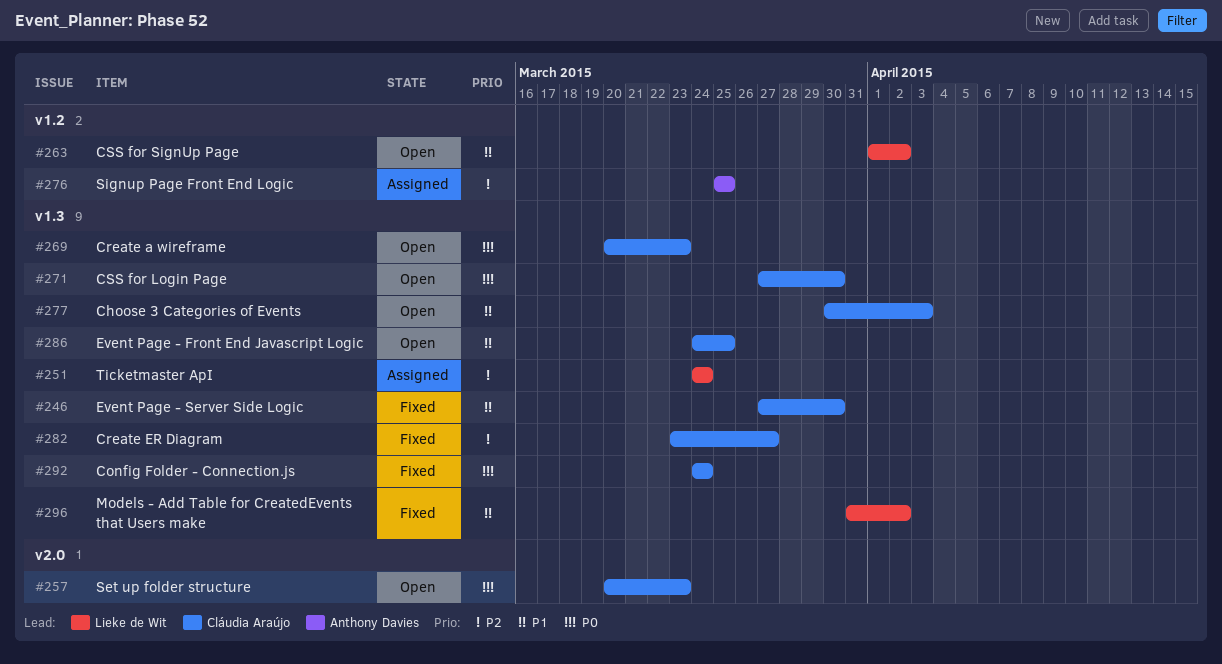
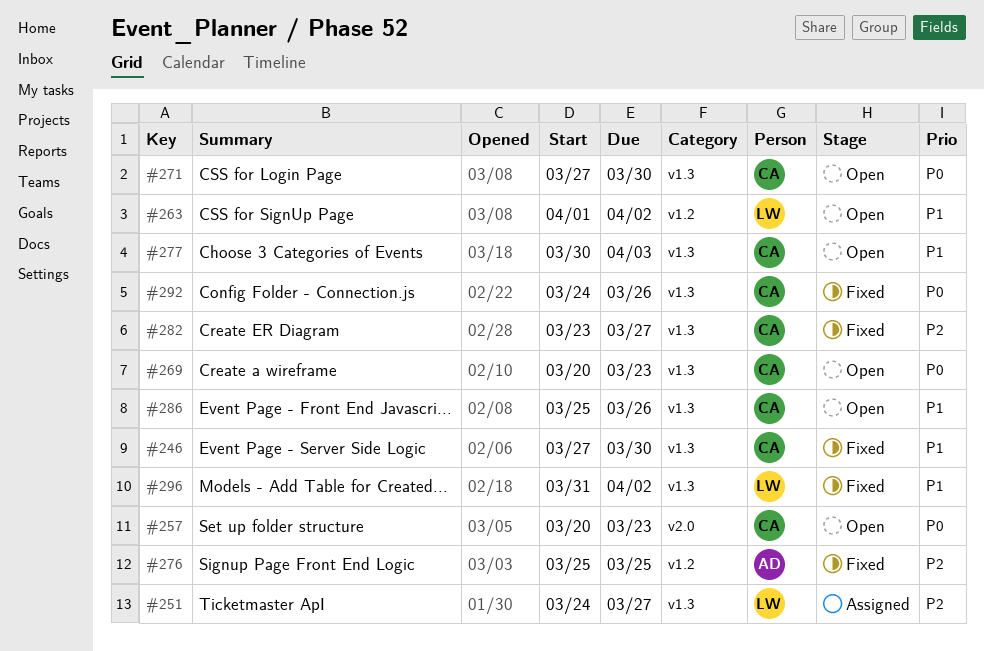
#251, due: Mar 24 -> Mar 27
#276, status: Assigned -> Fixed
#286, start: Mar 24 -> Mar 25
#286, due: Mar 25 -> Mar 26
#292, due: Mar 24 -> Mar 26

